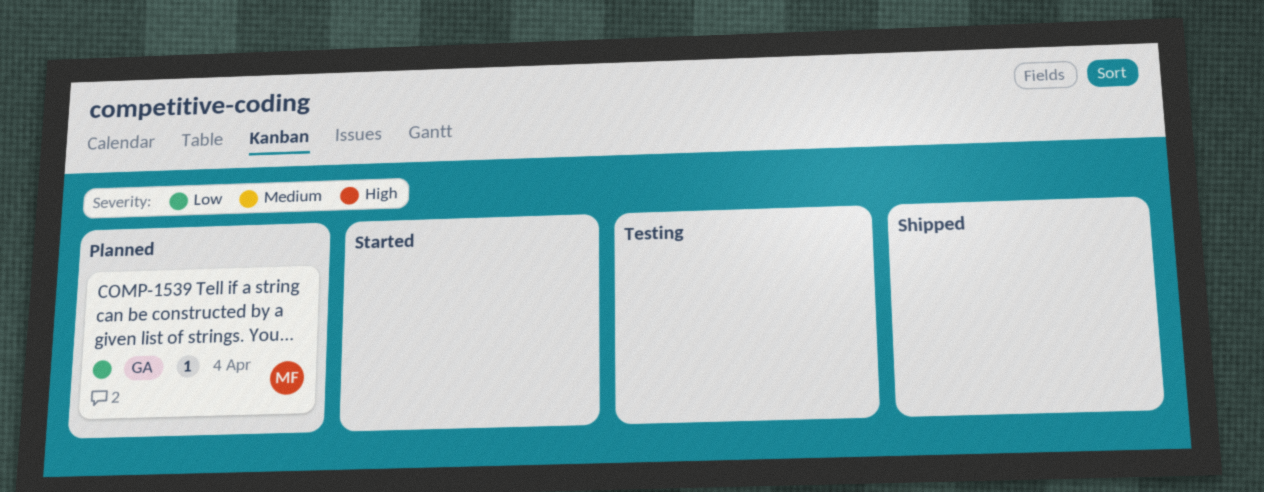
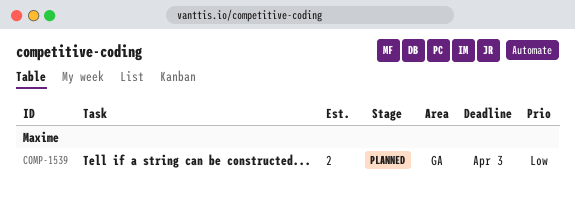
COMP-1539, estimate: 1 -> 2
COMP-1539, due: Apr 4 -> Apr 3

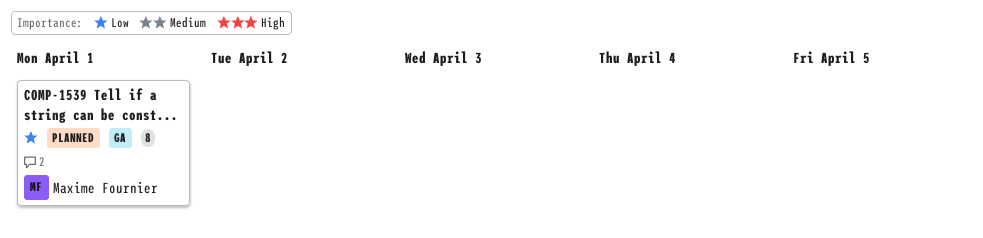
COMP-1539, estimate: 2 -> 8
COMP-1539, due: Apr 3 -> Apr 1

